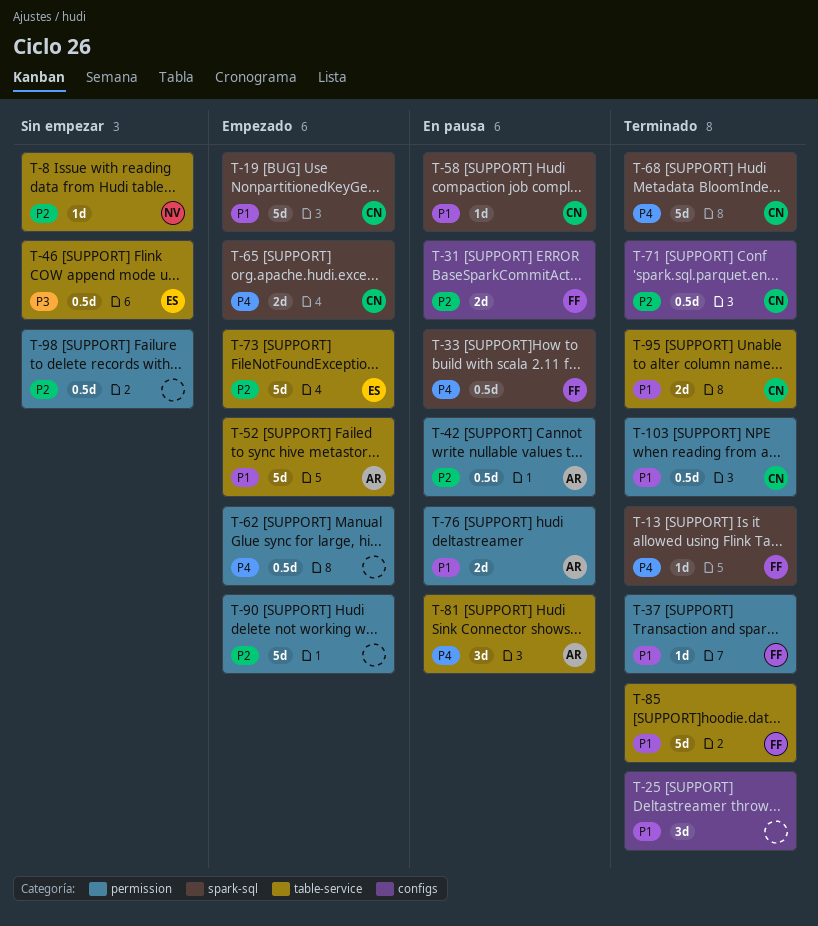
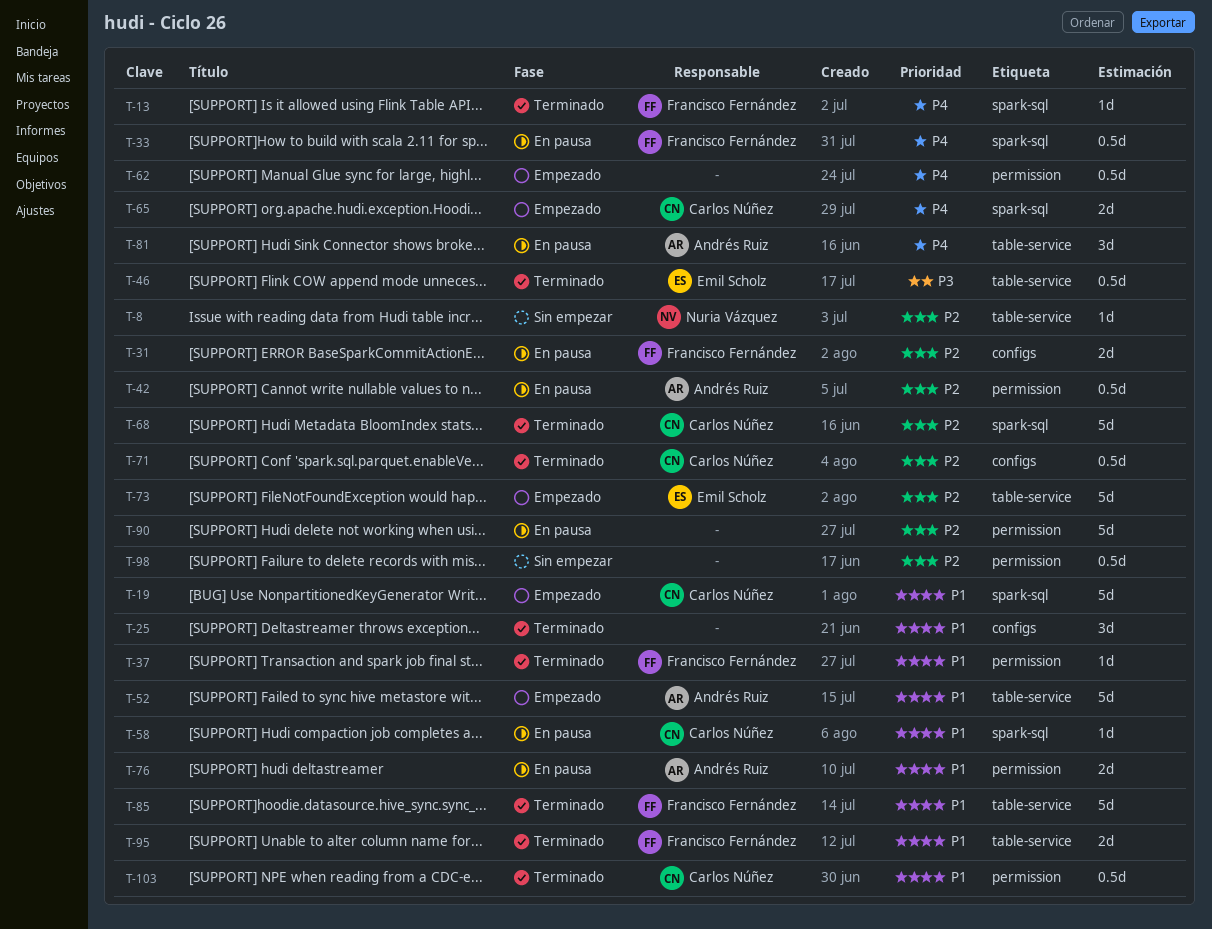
T-46, status: Sin empezar -> Terminado
T-68, priority: P4 -> P2
T-90, status: Empezado -> En pausa
T-95, owner: Carlos Núñez -> Francisco Fernández

